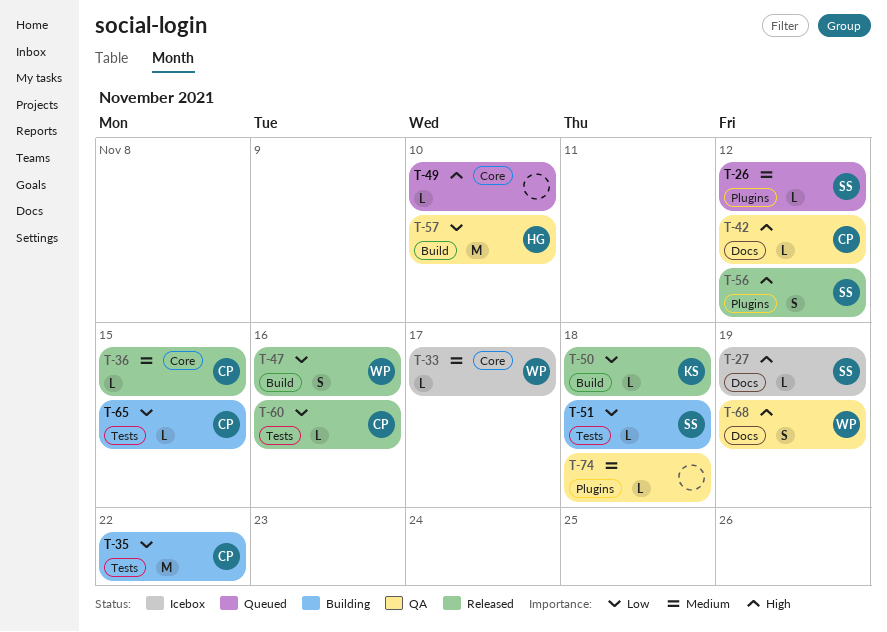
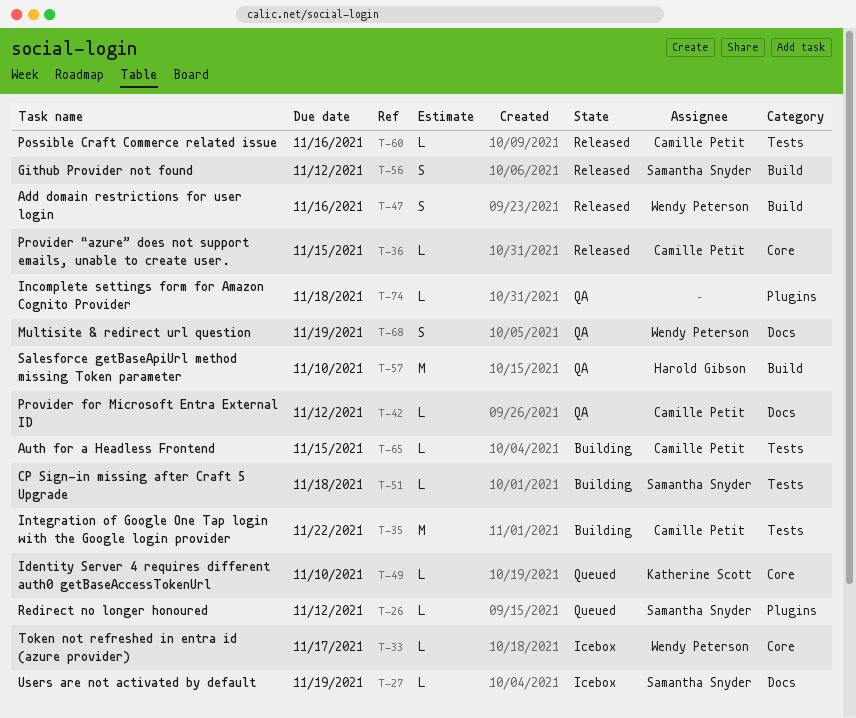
T-49, owner: none -> Katherine Scott
T-50: present -> none
T-56, label: Plugins -> Build

